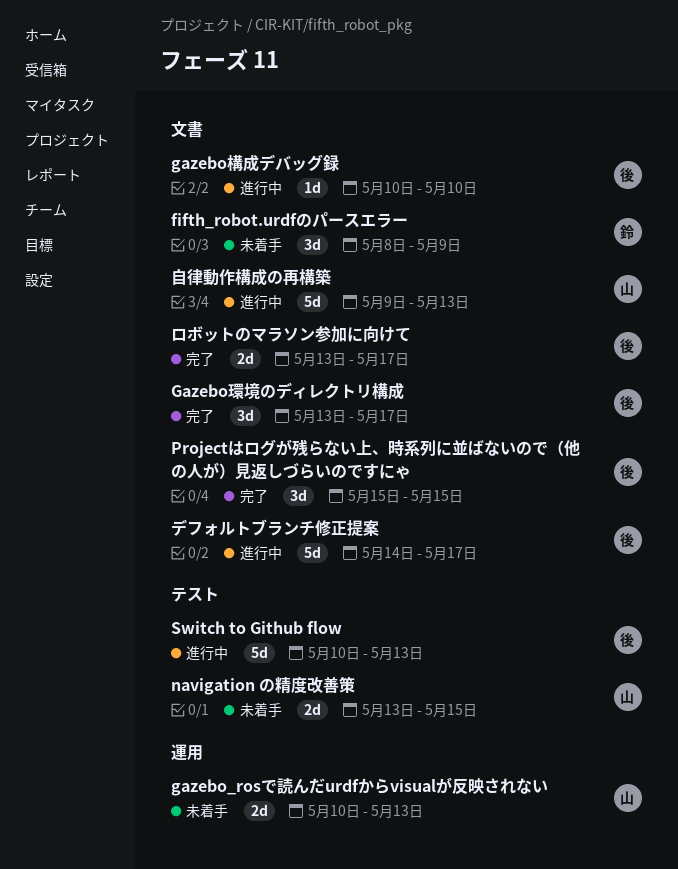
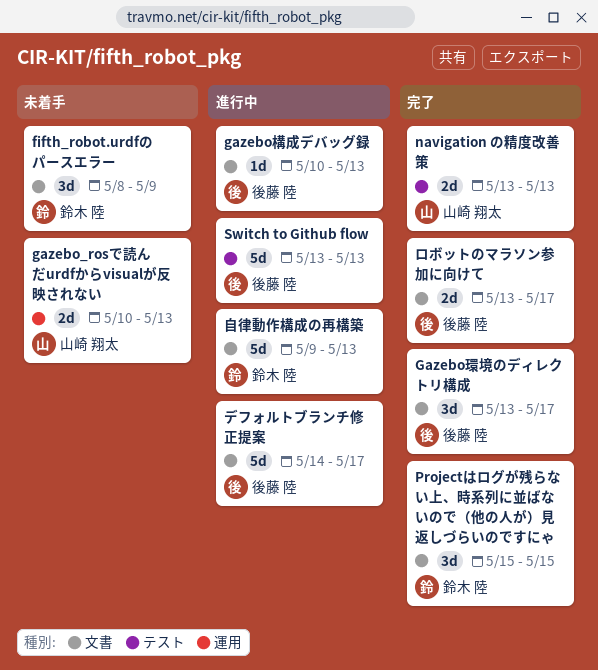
gazebo構成デバッグ録, due: May 10 -> May 13
navigation の精度改善策, status: 未着手 -> 完了
navigation の精度改善策, due: May 15 -> May 13
Projectはログが残らない上、時系列に並ばないので（他の人が）見返しづらいのですにゃ, owner: 後藤 陸 -> 鈴木 陸
Switch to Github flow, start: May 10 -> May 13
自律動作構成の再構築, owner: 山崎 翔太 -> 鈴木 陸

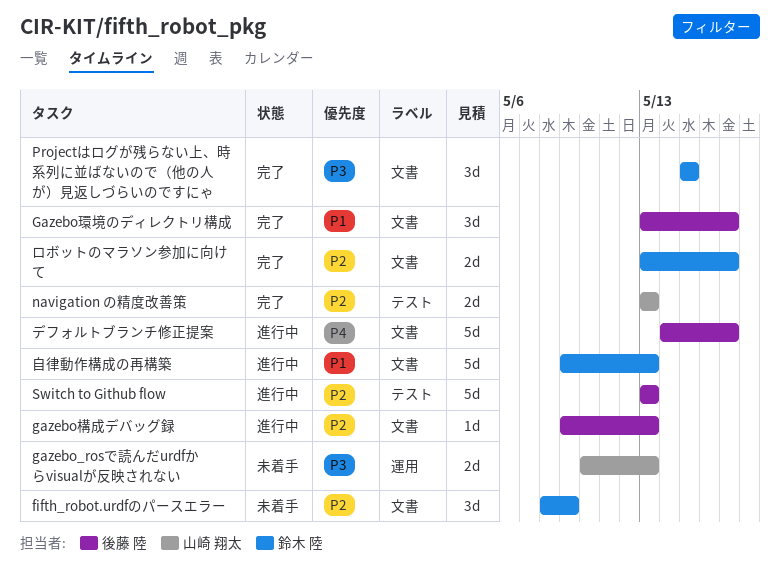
gazebo構成デバッグ録, start: May 10 -> May 9
ロボットのマラソン参加に向けて, owner: 後藤 陸 -> 鈴木 陸

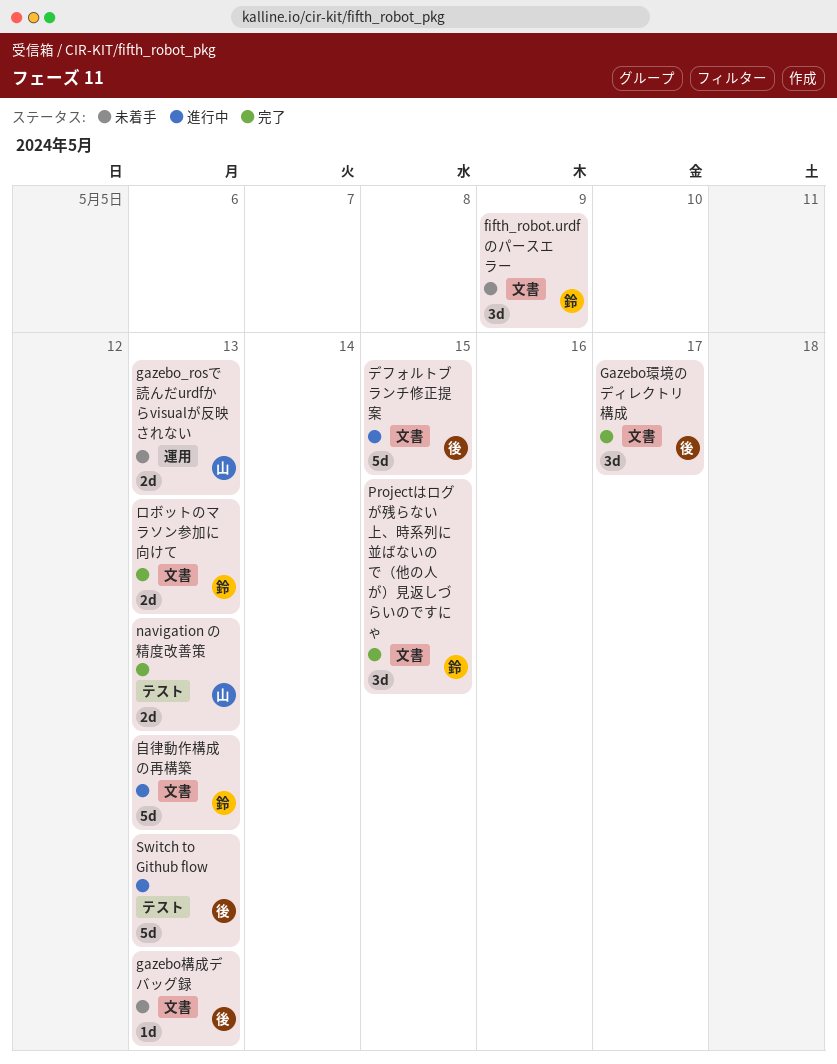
gazebo構成デバッグ録, status: 進行中 -> 未着手
デフォルトブランチ修正提案, due: May 17 -> May 15
ロボットのマラソン参加に向けて, due: May 17 -> May 13

